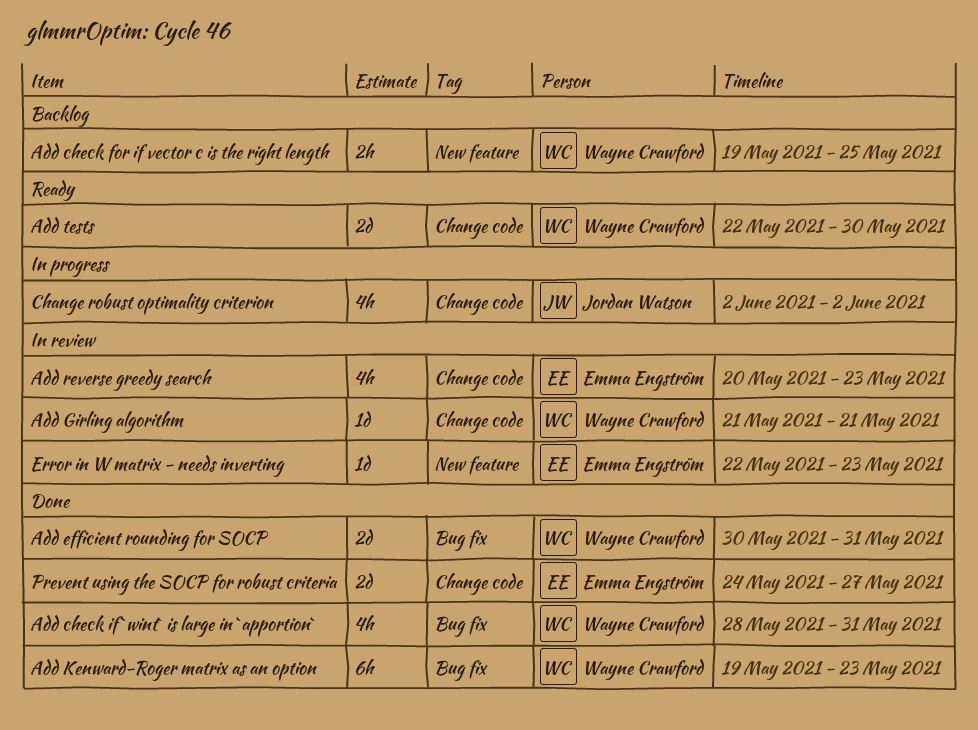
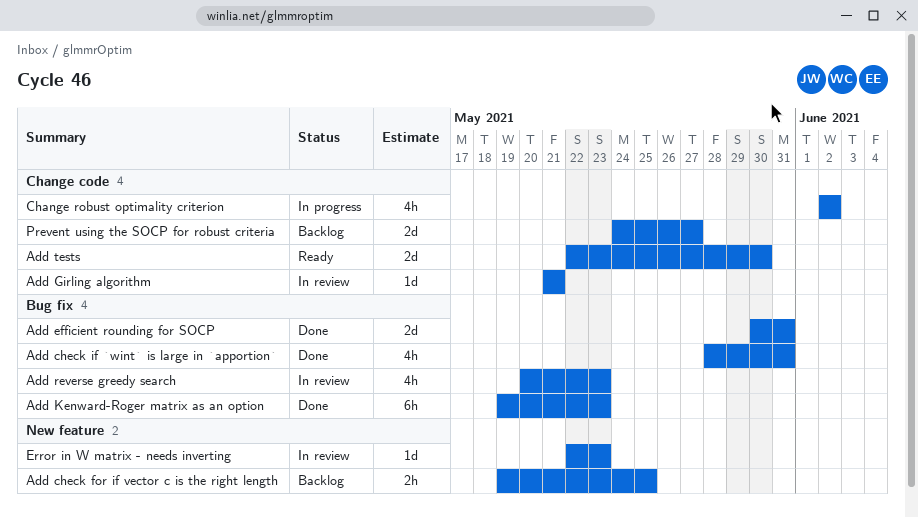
Add reverse greedy search, label: Change code -> Bug fix
Prevent using the SOCP for robust criteria, status: Done -> Backlog

